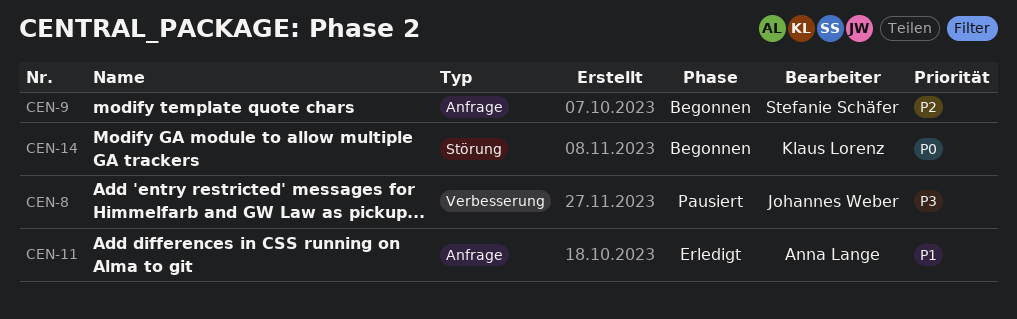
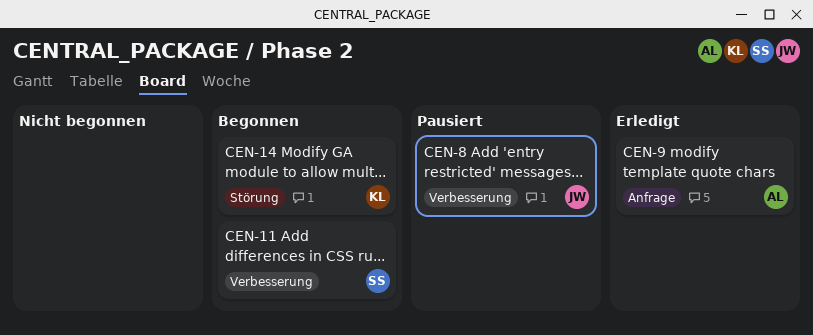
CEN-9, status: Begonnen -> Erledigt
CEN-9, owner: Stefanie Schäfer -> Anna Lange
CEN-11, status: Erledigt -> Begonnen
CEN-11, owner: Anna Lange -> Stefanie Schäfer
CEN-11, label: Anfrage -> Verbesserung

